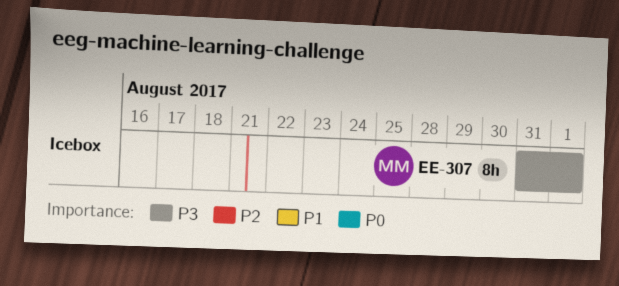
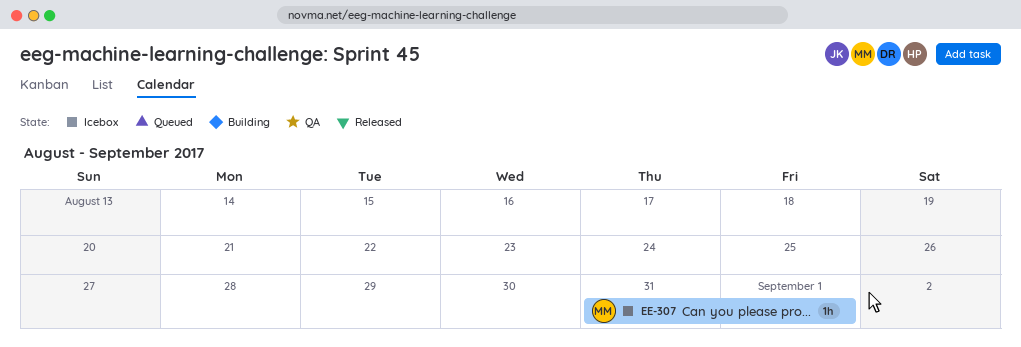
EE-307, estimate: 8h -> 1h

